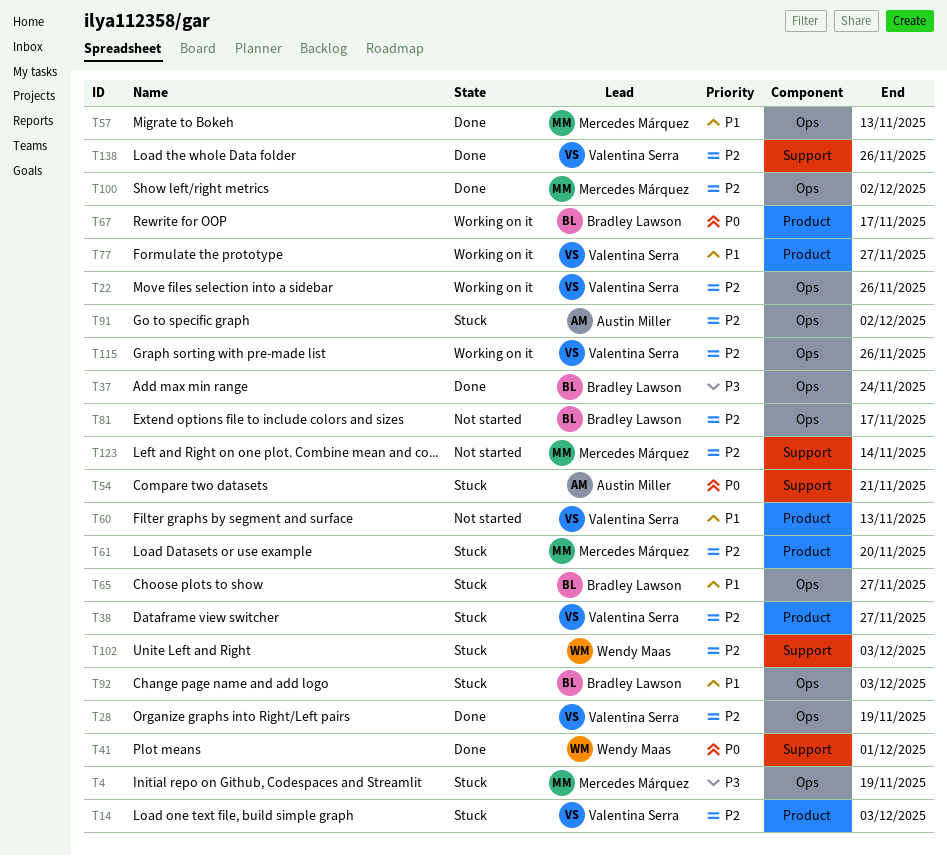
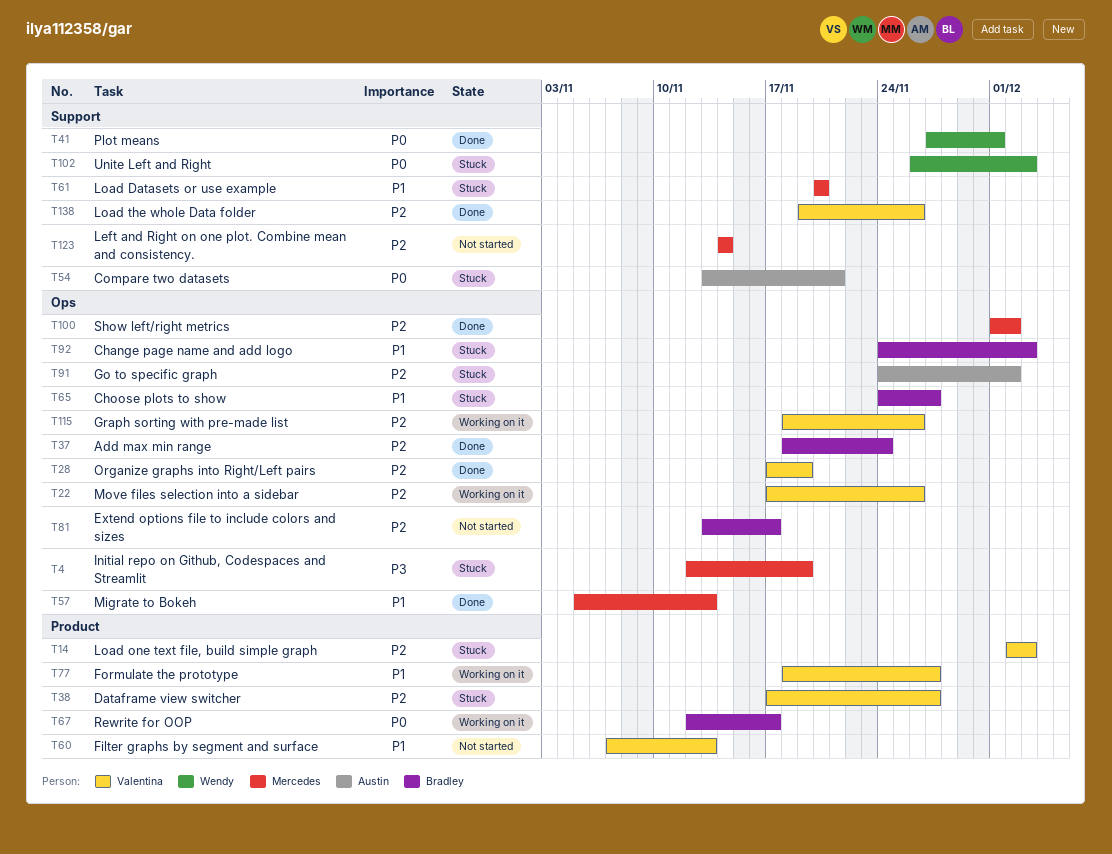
T37, priority: P3 -> P2
T61, priority: P2 -> P1
T61, label: Product -> Support
T102, priority: P2 -> P0

